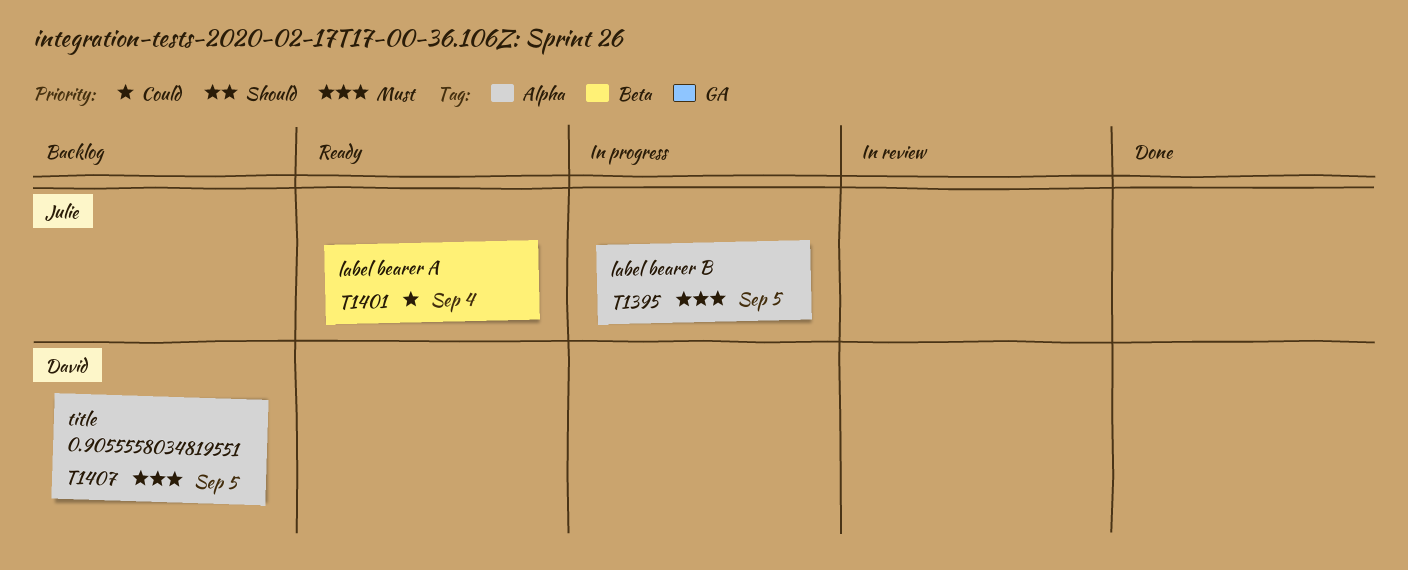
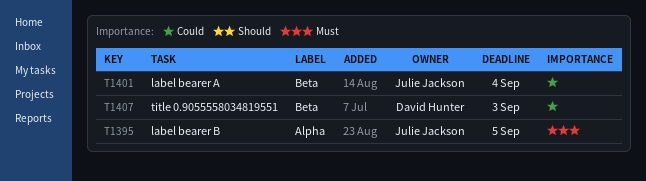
T1407, priority: Must -> Could
T1407, label: Alpha -> Beta
T1407, due: Sep 5 -> Sep 3

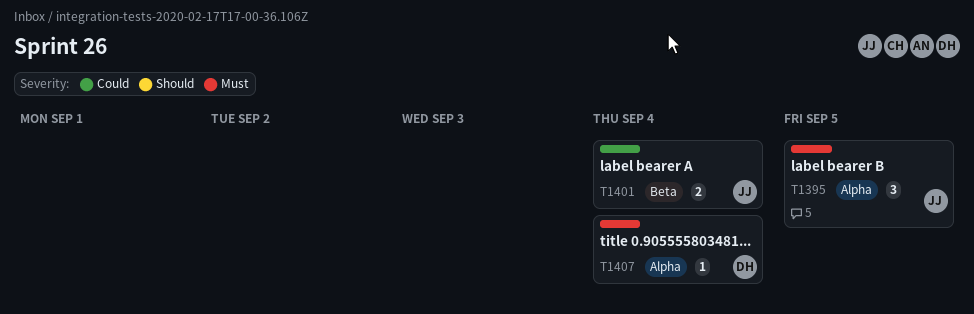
T1407, priority: Could -> Must
T1407, label: Beta -> Alpha
T1407, due: Sep 3 -> Sep 4

